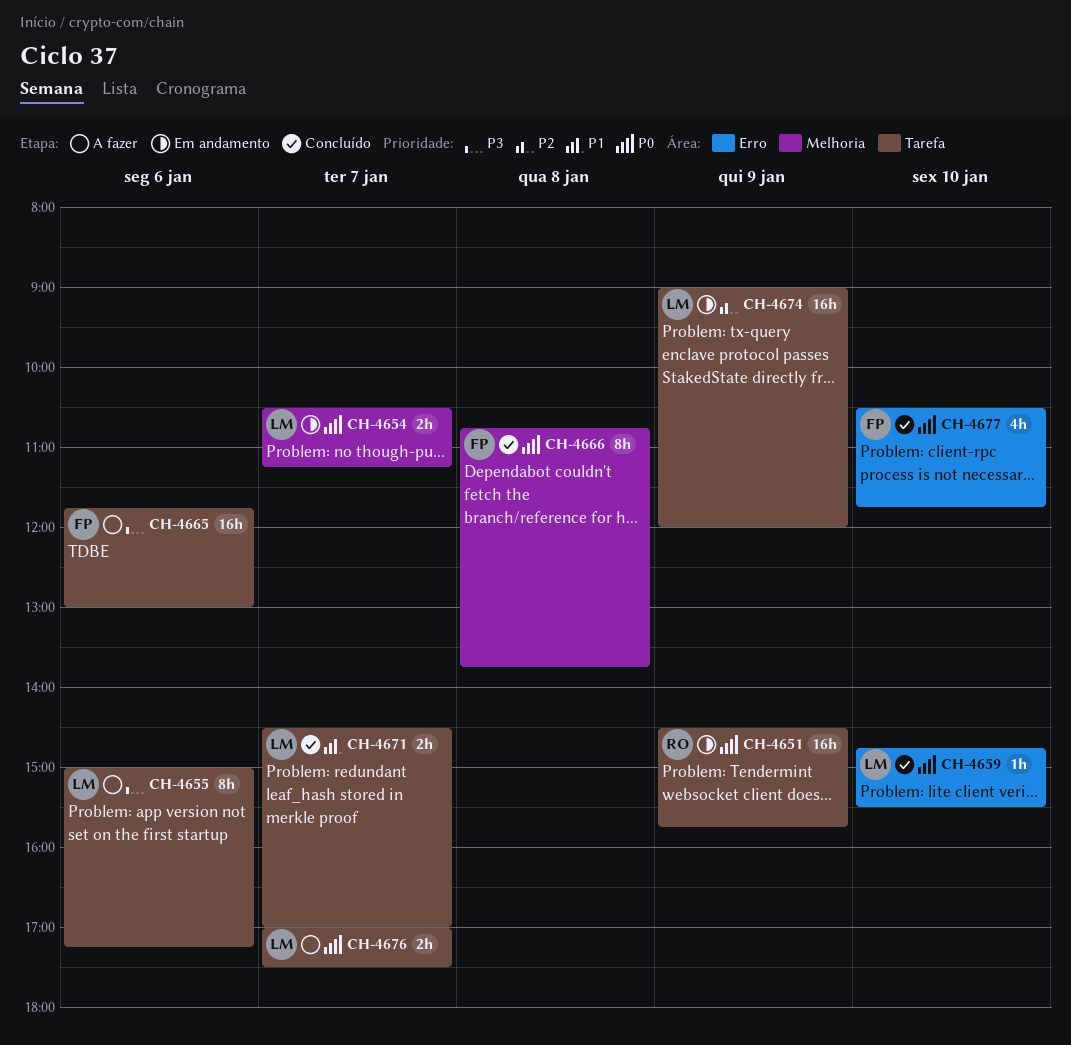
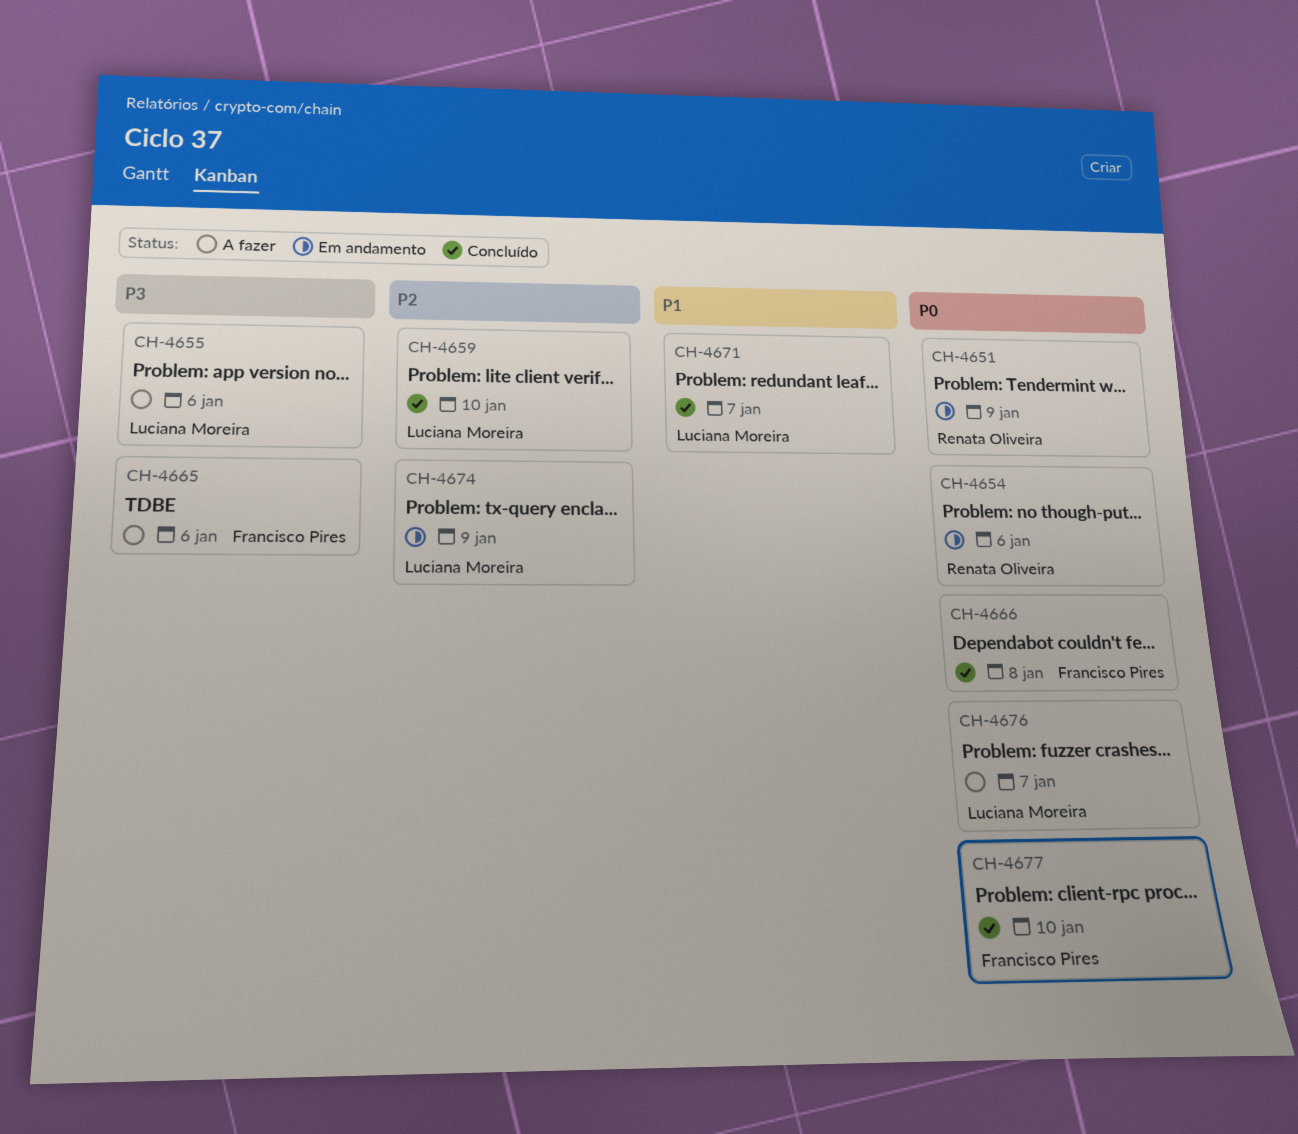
CH-4654, owner: Luciana Moreira -> Renata Oliveira
CH-4654, day: Jan 7 -> Jan 6
CH-4659, priority: P0 -> P2

